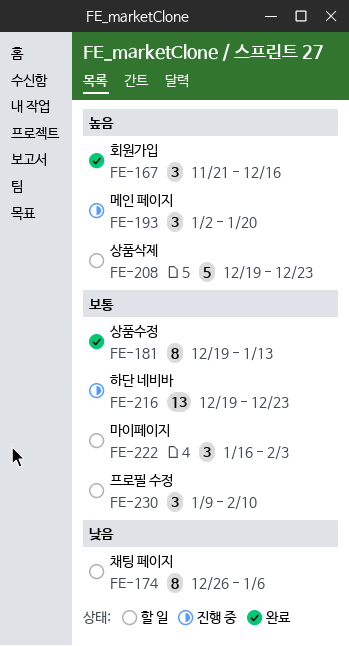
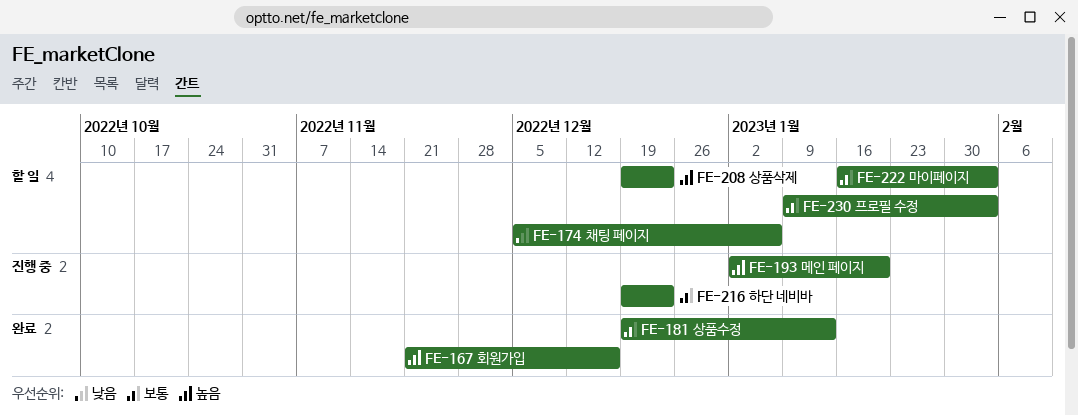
FE-174, start: Dec 26 -> Dec 5
FE-230, due: Feb 10 -> Feb 3

